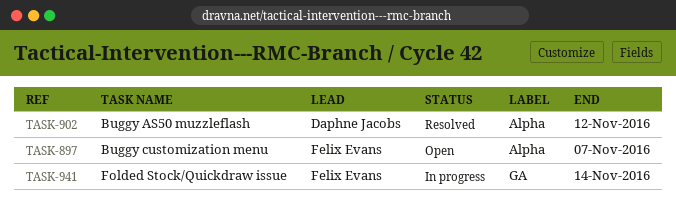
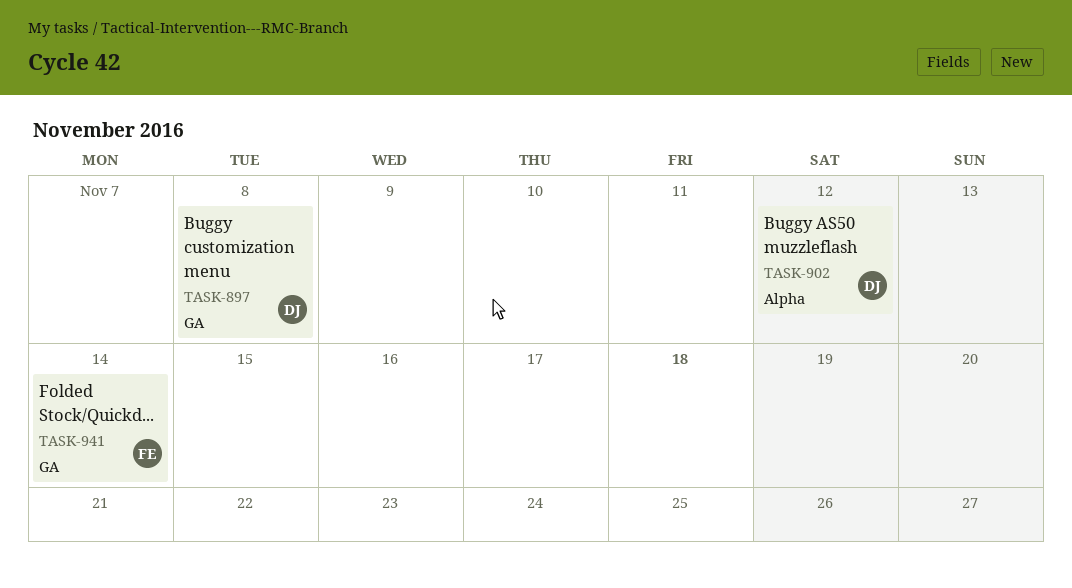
TASK-897, owner: Felix Evans -> Daphne Jacobs
TASK-897, label: Alpha -> GA
TASK-897, due: Nov 7 -> Nov 8

